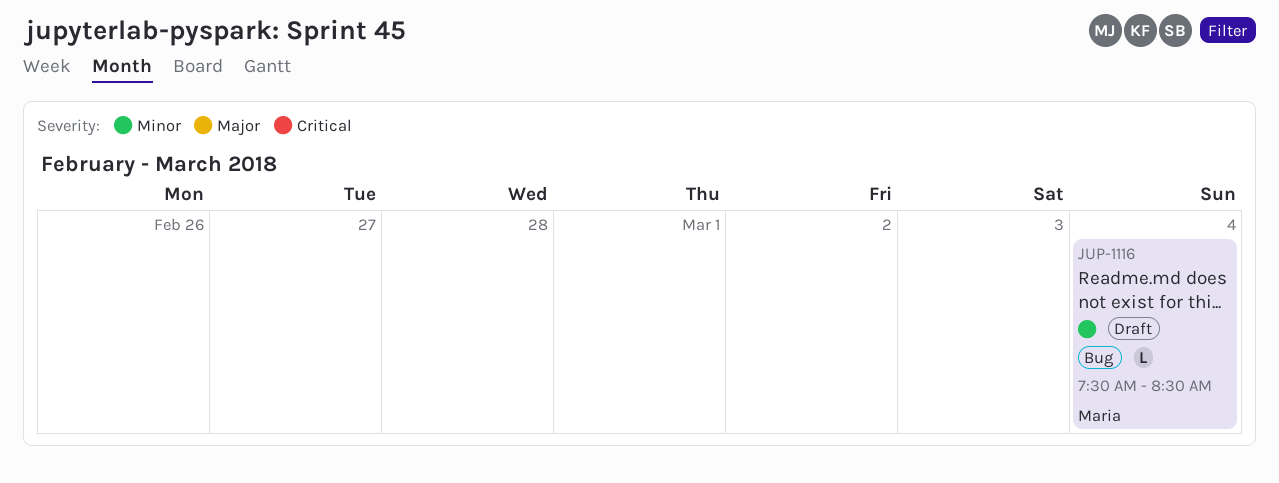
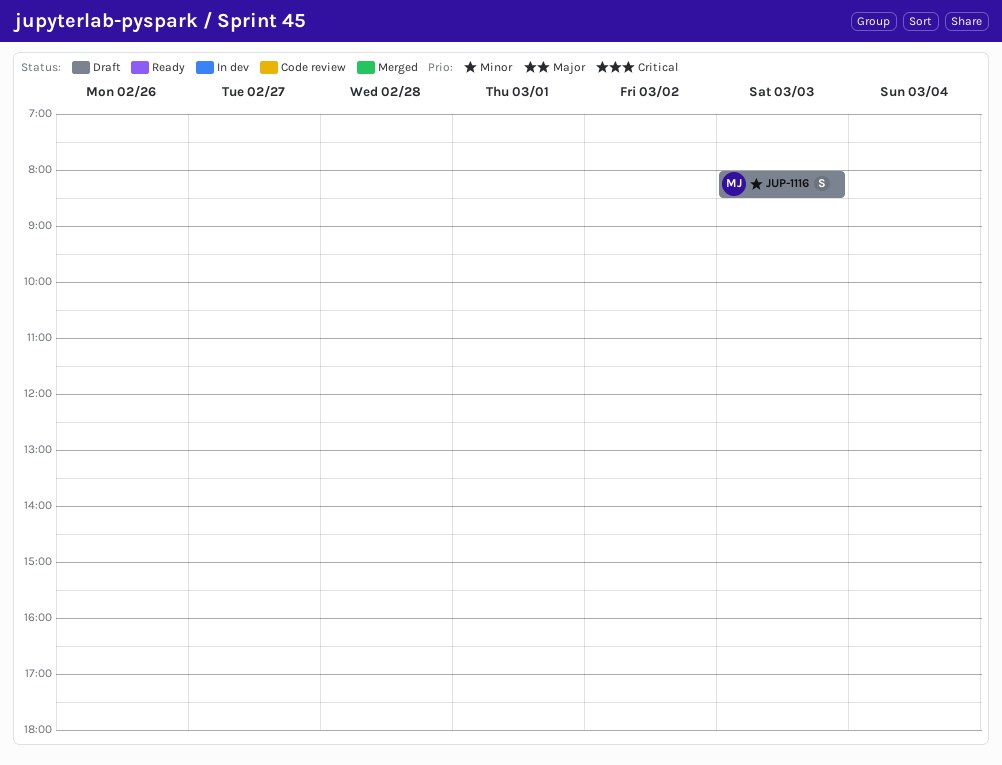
JUP-1116, estimate: L -> S
JUP-1116, day: Mar 4 -> Mar 3
JUP-1116, begins: 07:30 -> 08:00

